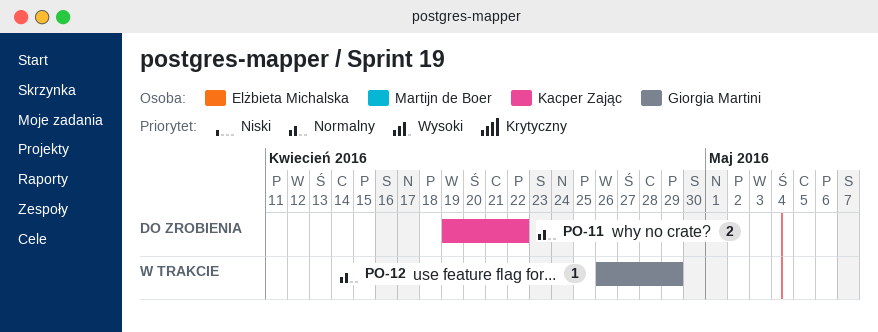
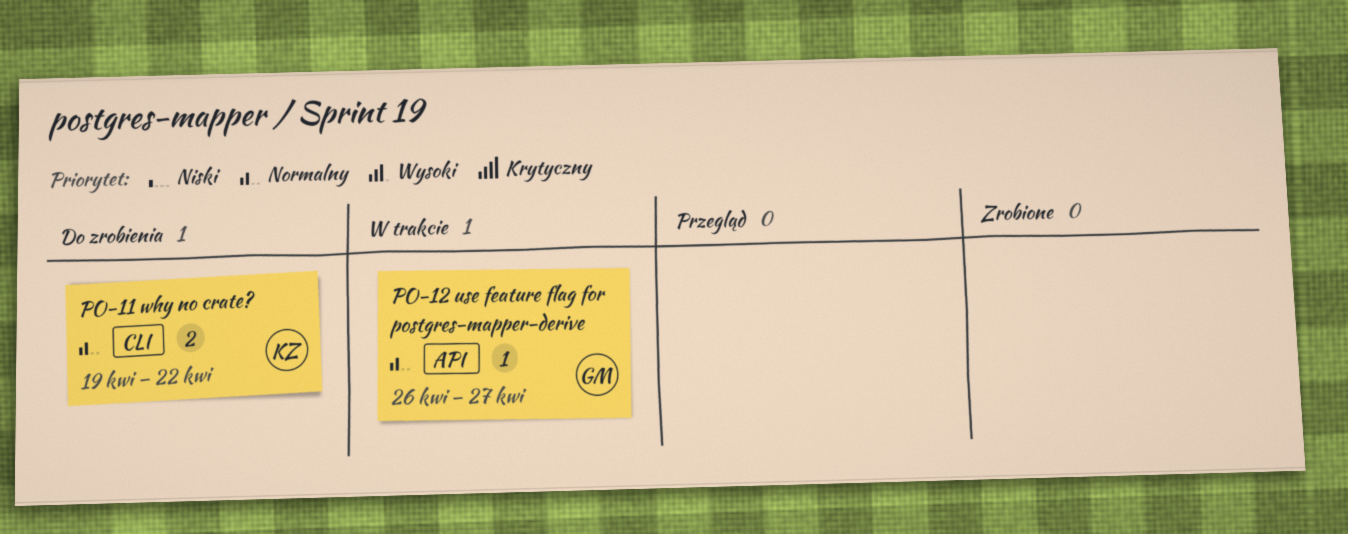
PO-12, due: Apr 29 -> Apr 27

